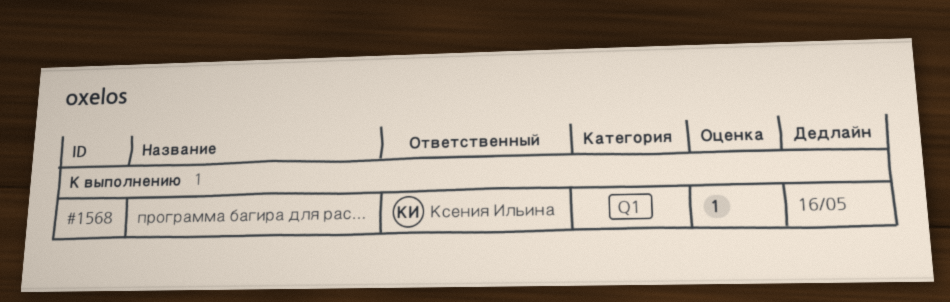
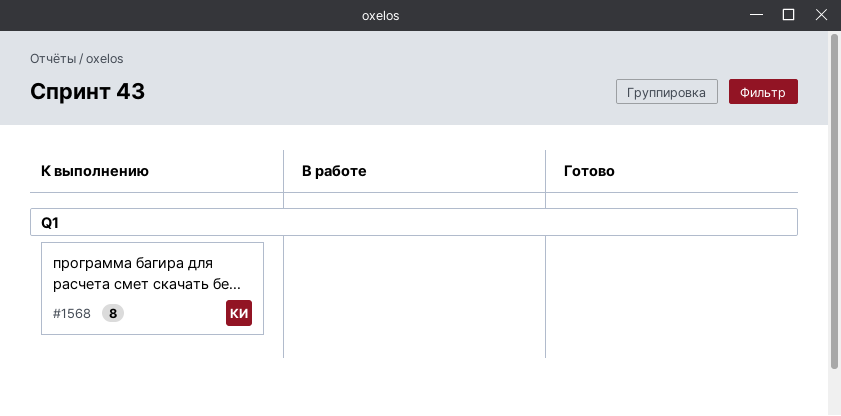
#1568, estimate: 1 -> 8

